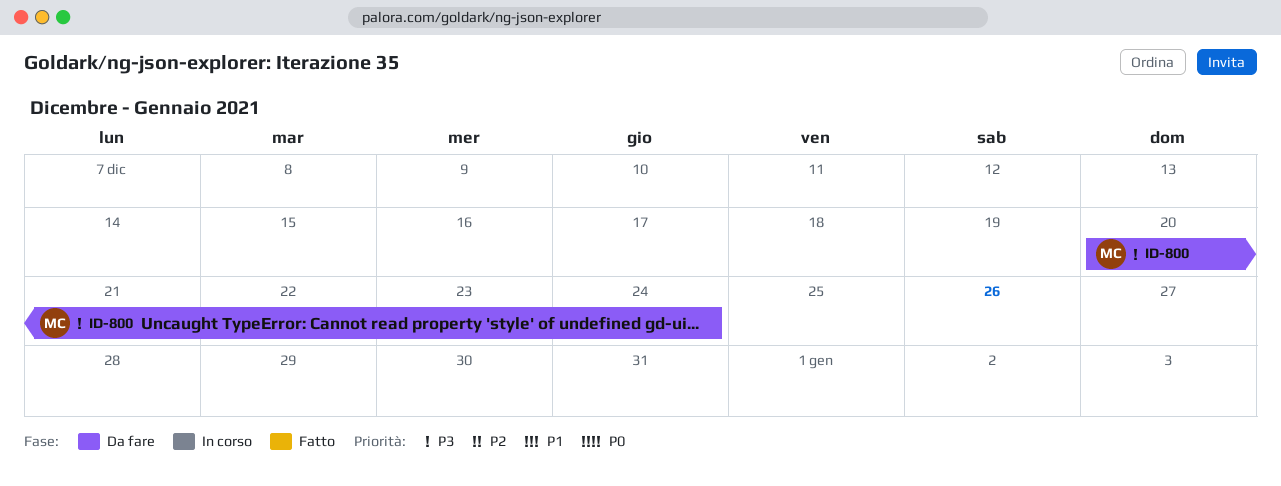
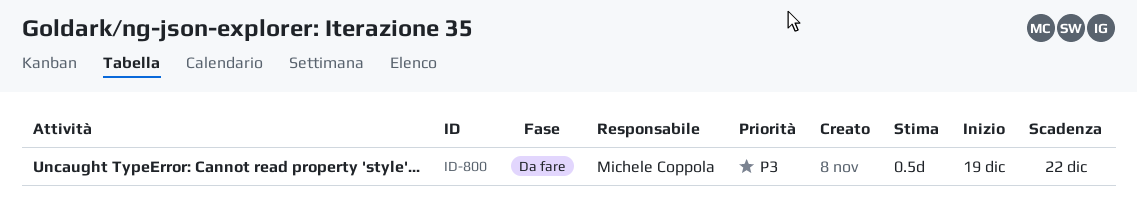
ID-800, start: Dec 20 -> Dec 19
ID-800, due: Dec 24 -> Dec 22

